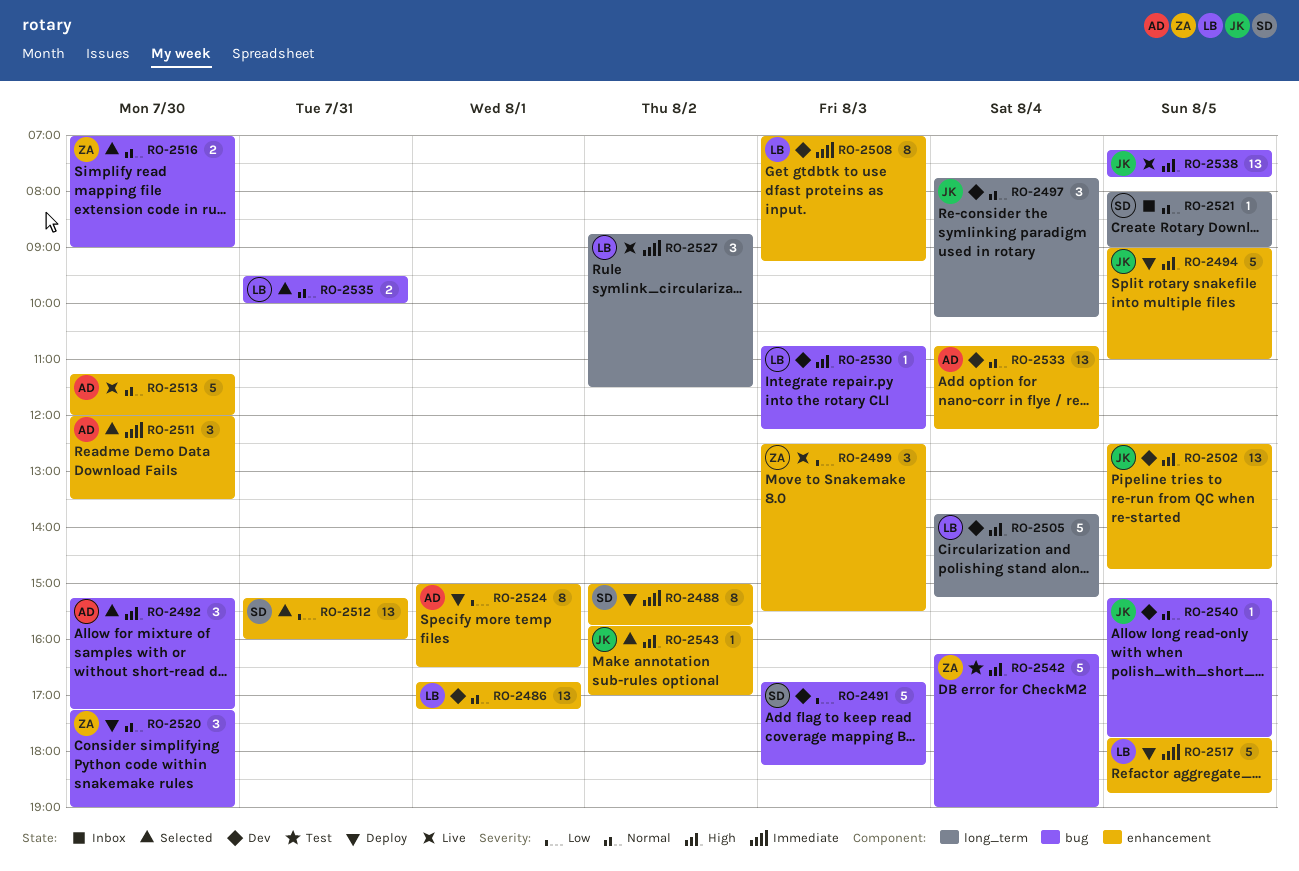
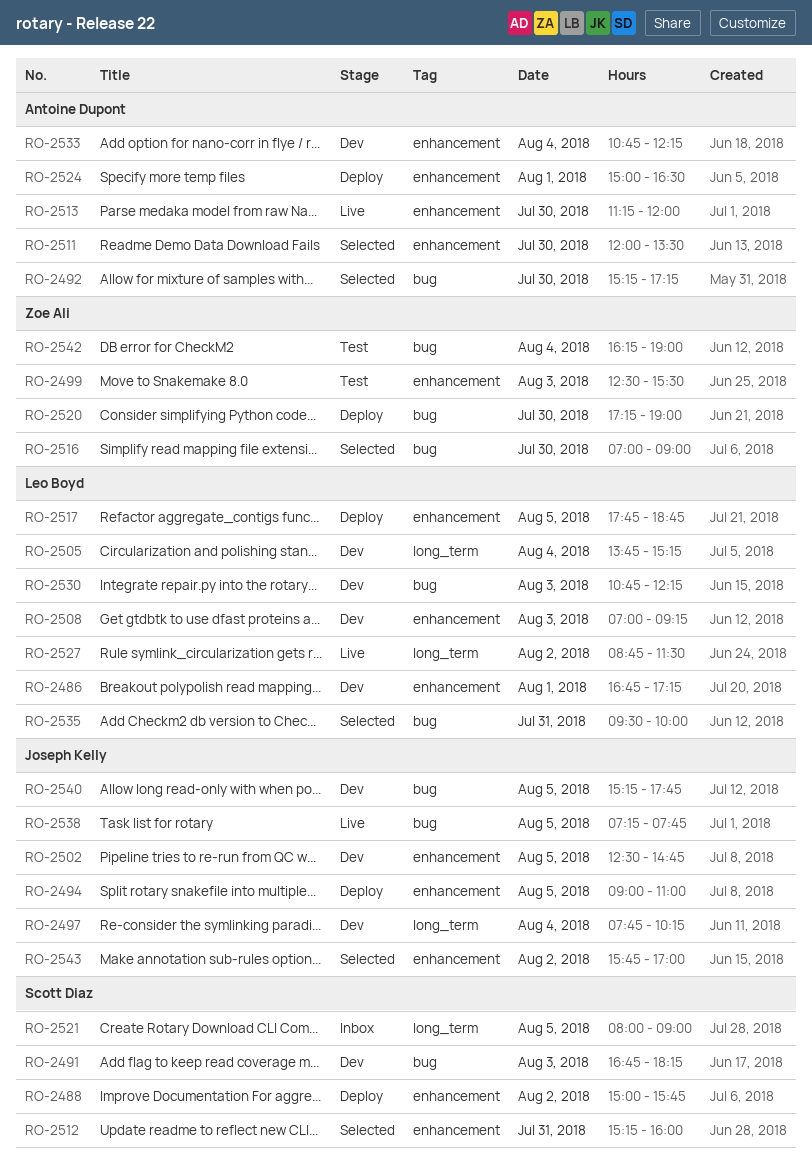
RO-2499, status: Live -> Test

